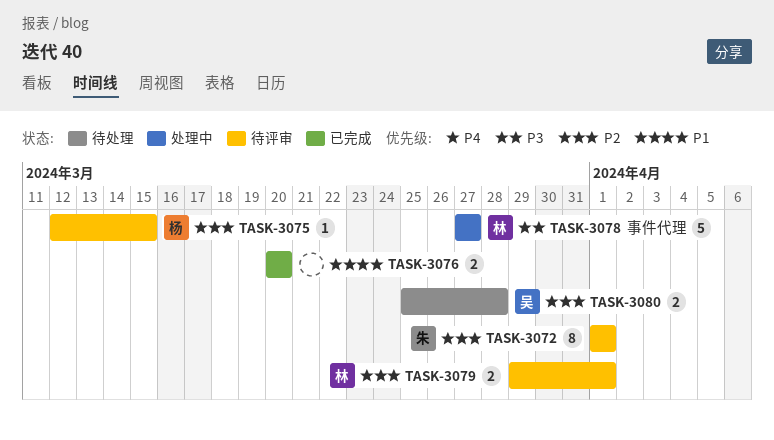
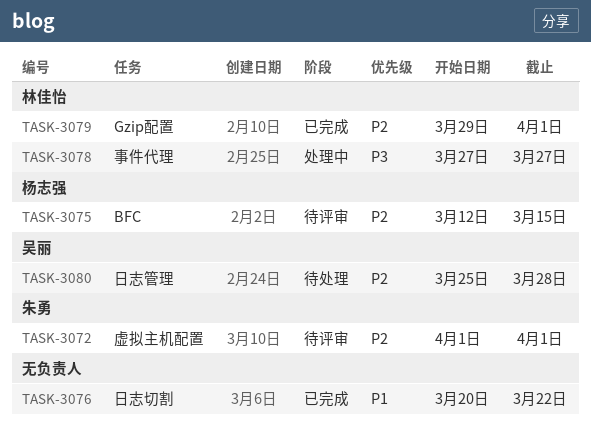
TASK-3076, due: Mar 20 -> Mar 22
TASK-3079, status: 待评审 -> 已完成

